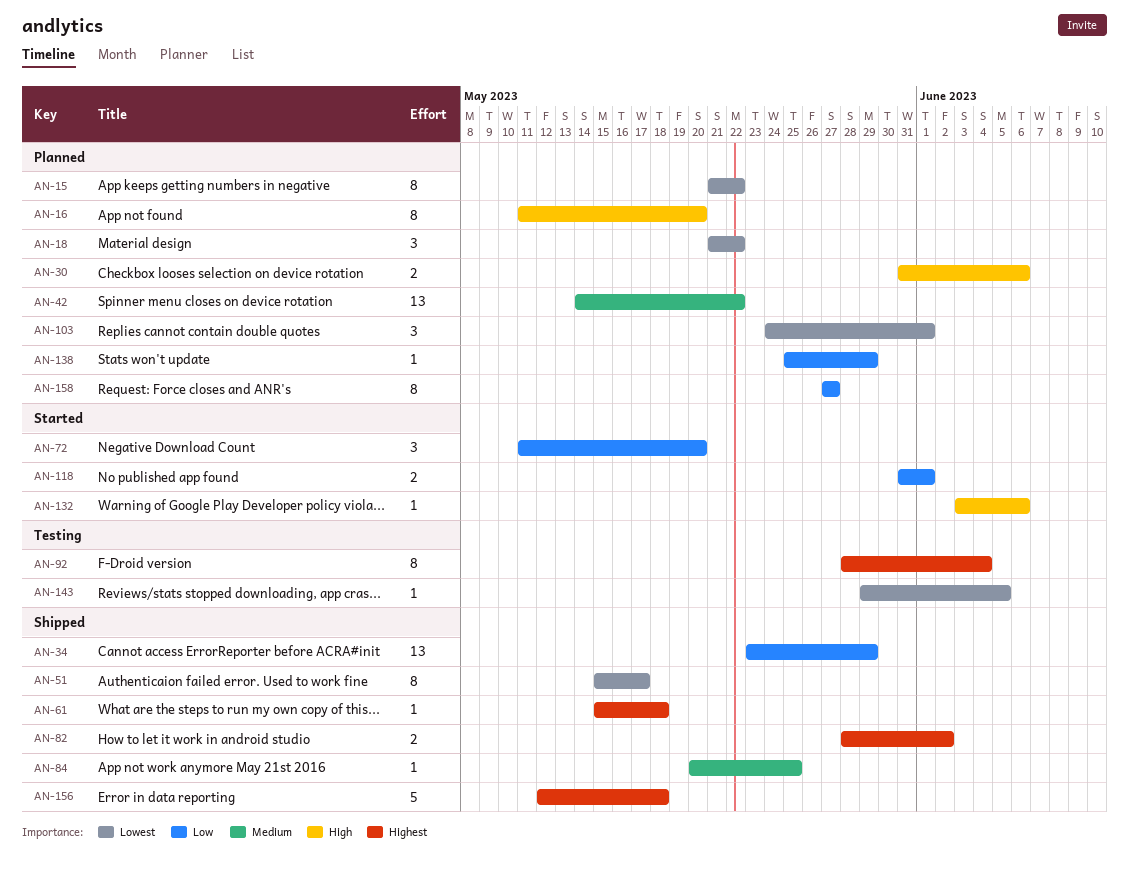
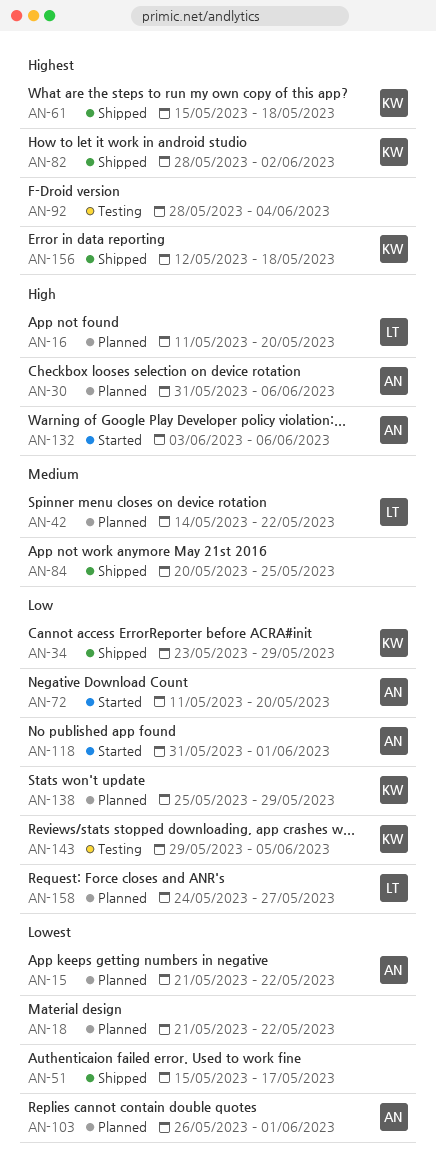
AN-103, start: May 24 -> May 26
AN-143, priority: Lowest -> Low
AN-158, start: May 27 -> May 24

